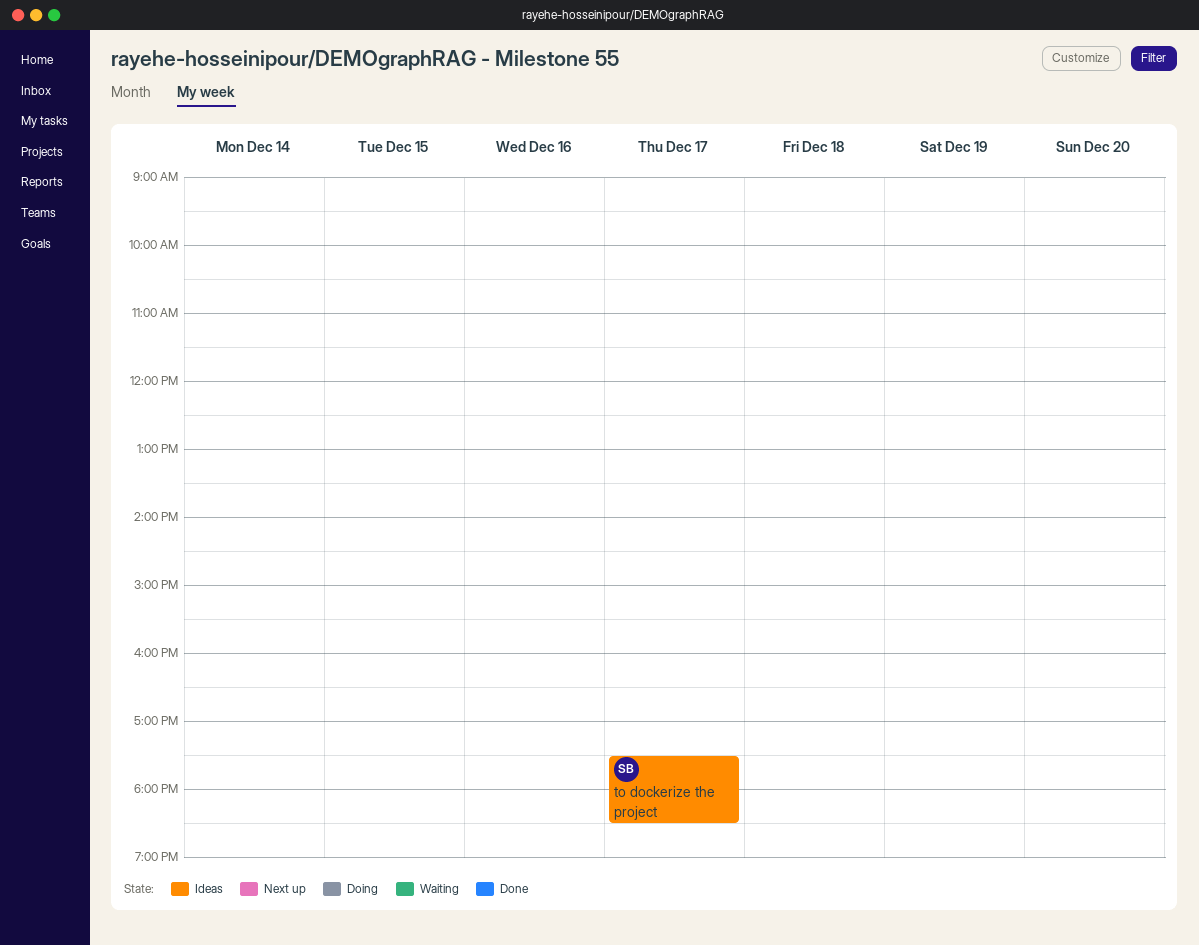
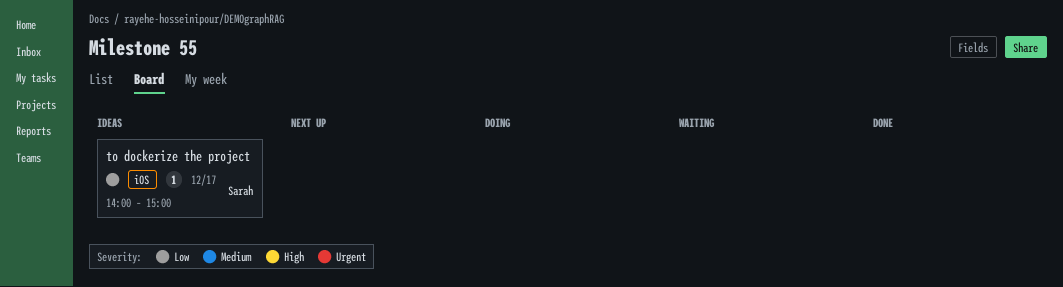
to dockerize the project, begins: 17:30 -> 14:00
to dockerize the project, ends: 18:30 -> 15:00

